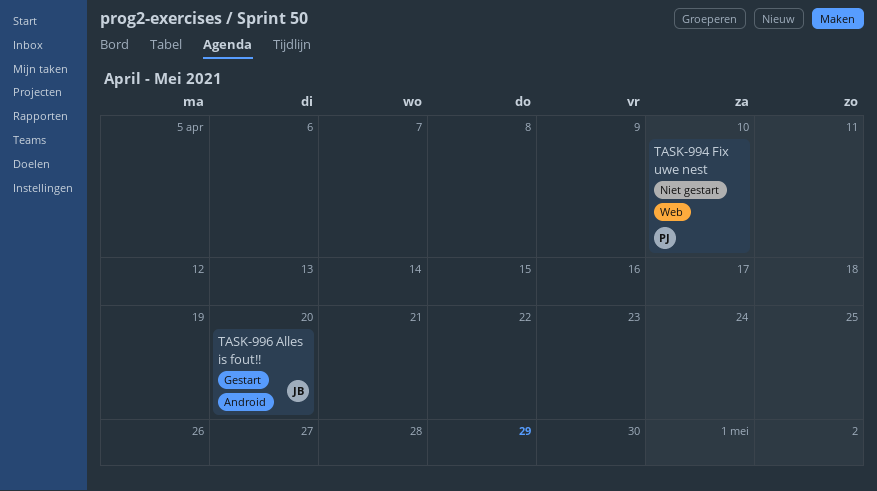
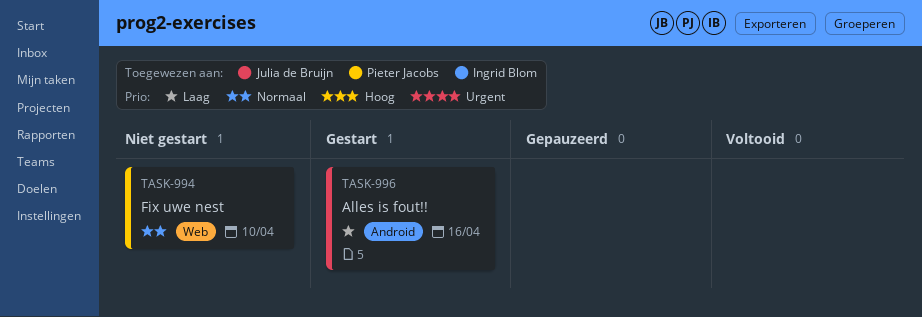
TASK-996, due: Apr 20 -> Apr 16

